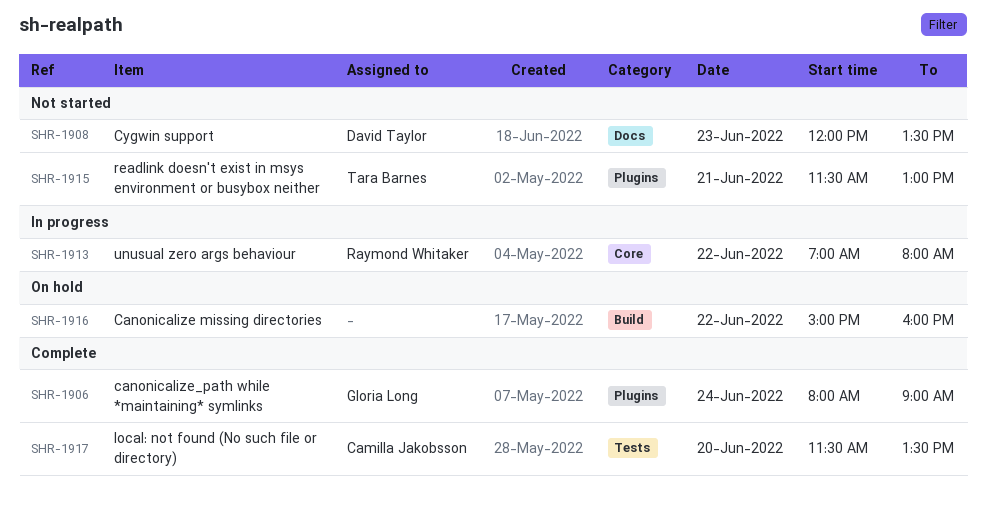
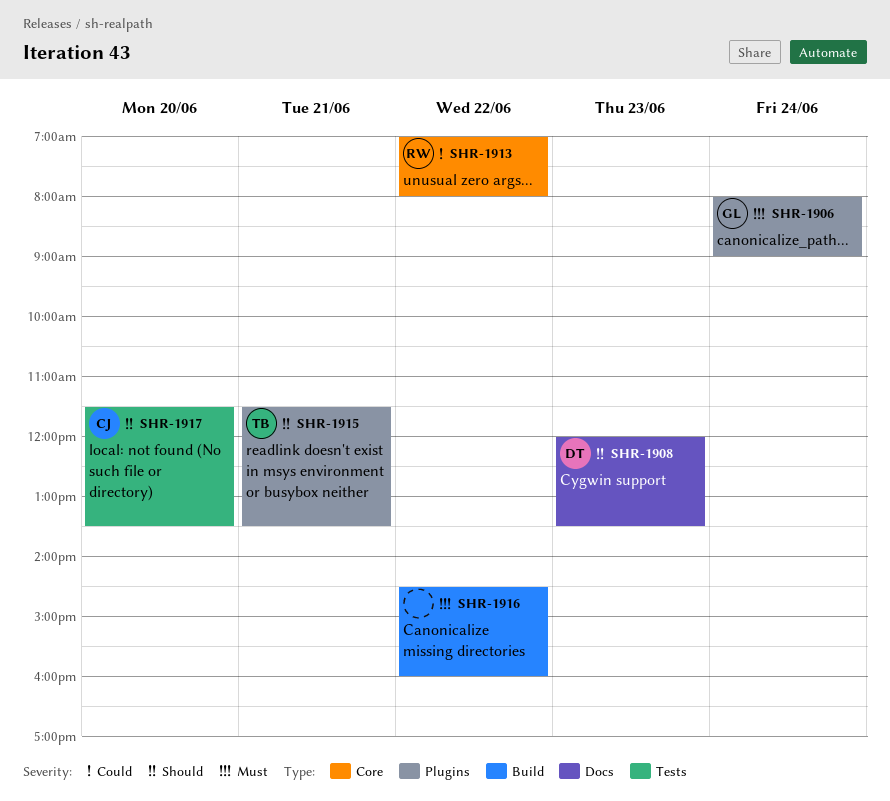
SHR-1915, ends: 13:00 -> 13:30
SHR-1916, begins: 15:00 -> 14:30

